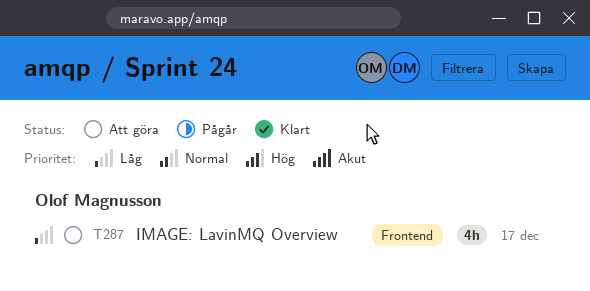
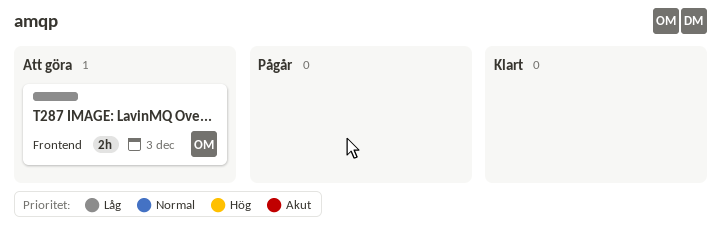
T287, estimate: 4h -> 2h
T287, due: Dec 17 -> Dec 3

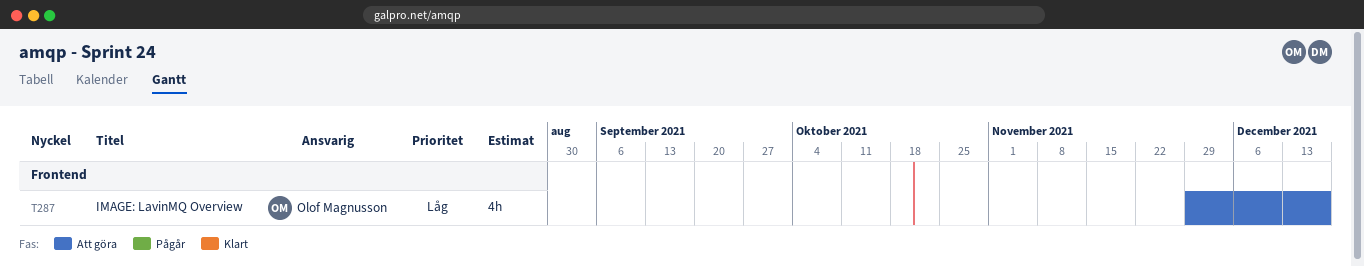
T287, estimate: 2h -> 4h
T287, due: Dec 3 -> Dec 17

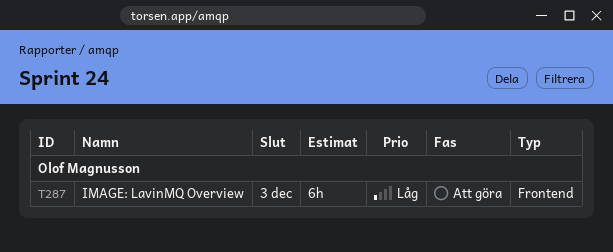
T287, estimate: 4h -> 6h
T287, due: Dec 17 -> Dec 3

